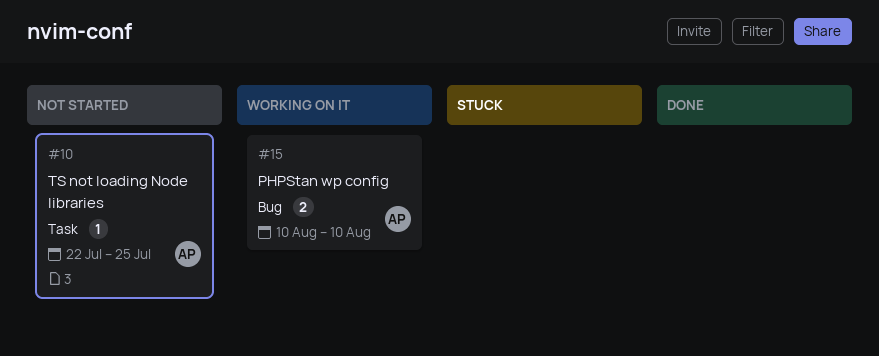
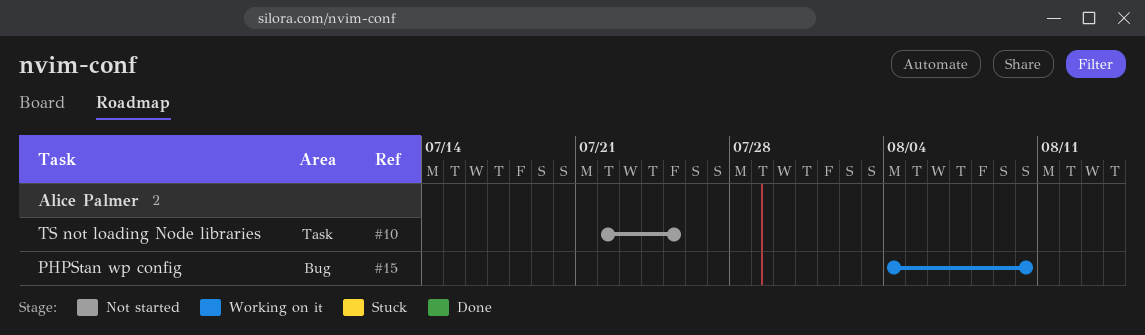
#15, start: Aug 10 -> Aug 4

